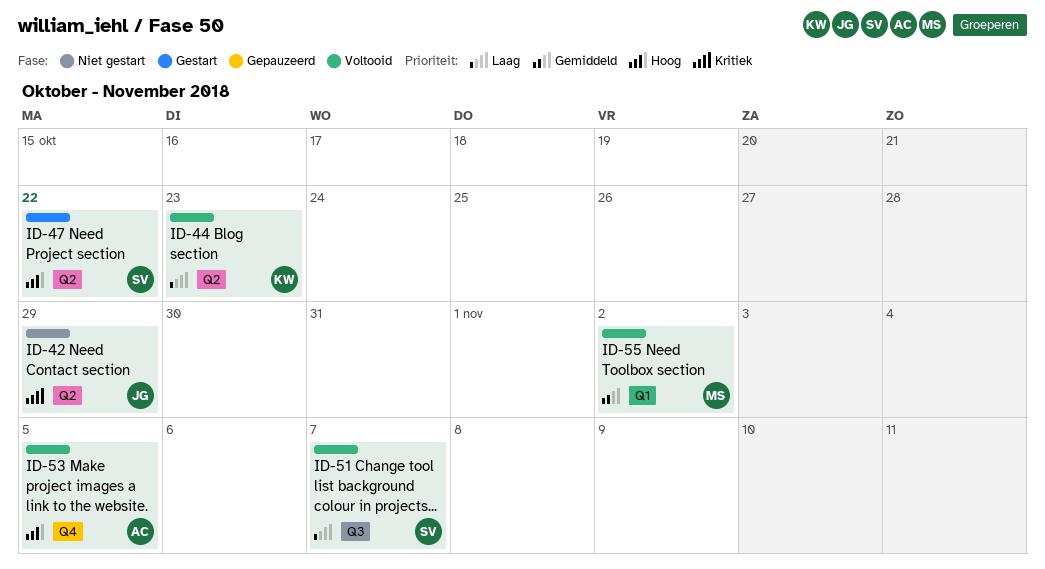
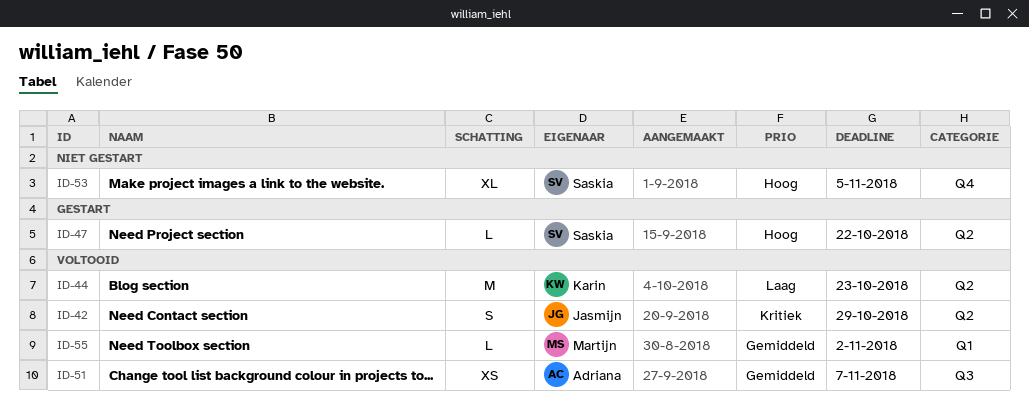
ID-42, status: Niet gestart -> Voltooid
ID-51, owner: Saskia -> Adriana
ID-51, priority: Laag -> Gemiddeld
ID-53, status: Voltooid -> Niet gestart
ID-53, owner: Adriana -> Saskia

